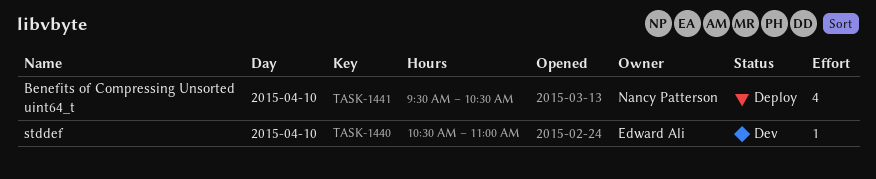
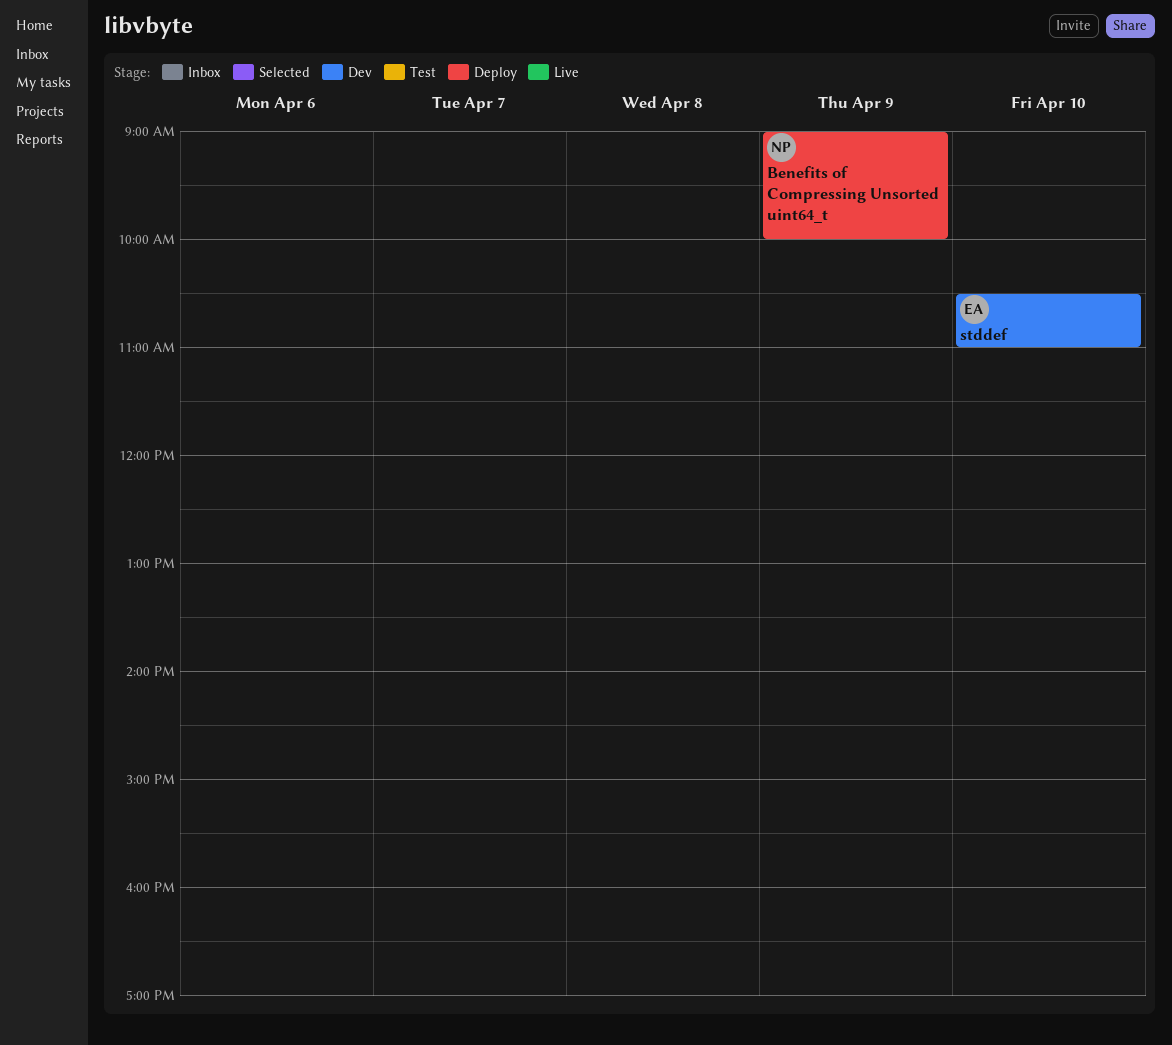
Benefits of Compressing Unsorted uint64_t, day: Apr 10 -> Apr 9
Benefits of Compressing Unsorted uint64_t, begins: 09:30 -> 09:00
Benefits of Compressing Unsorted uint64_t, ends: 10:30 -> 10:00

